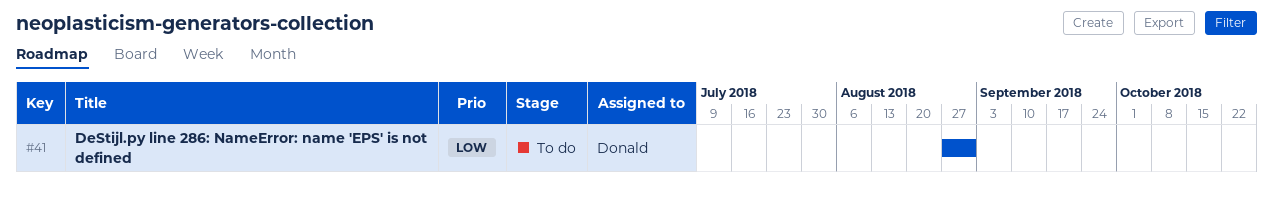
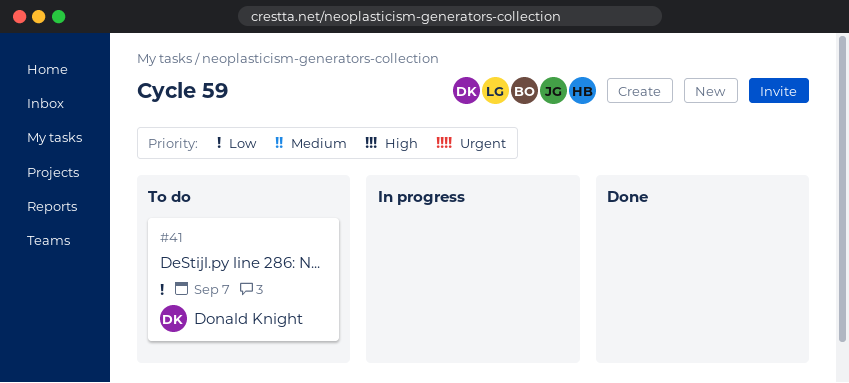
#41, due: Aug 31 -> Sep 7

